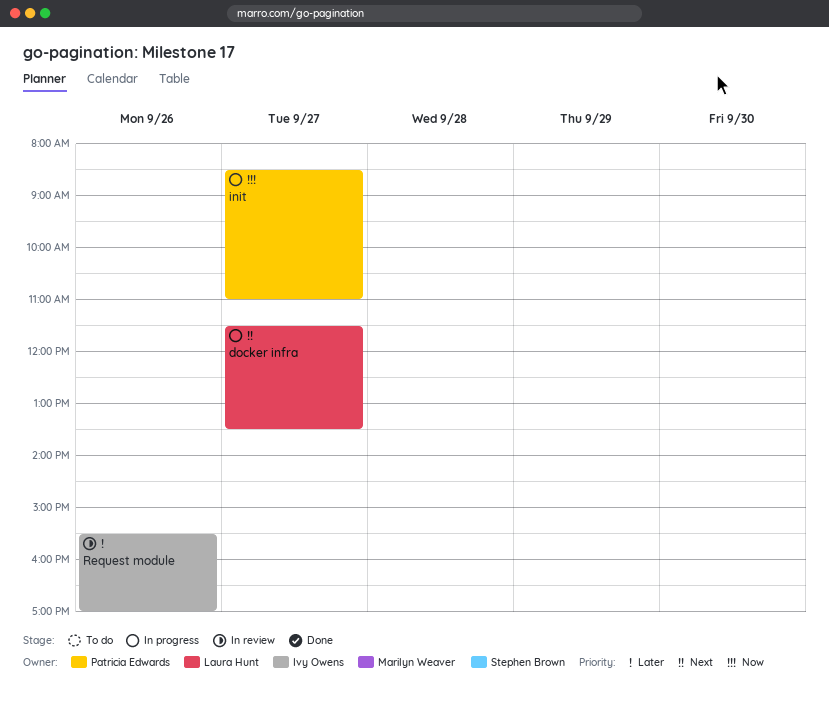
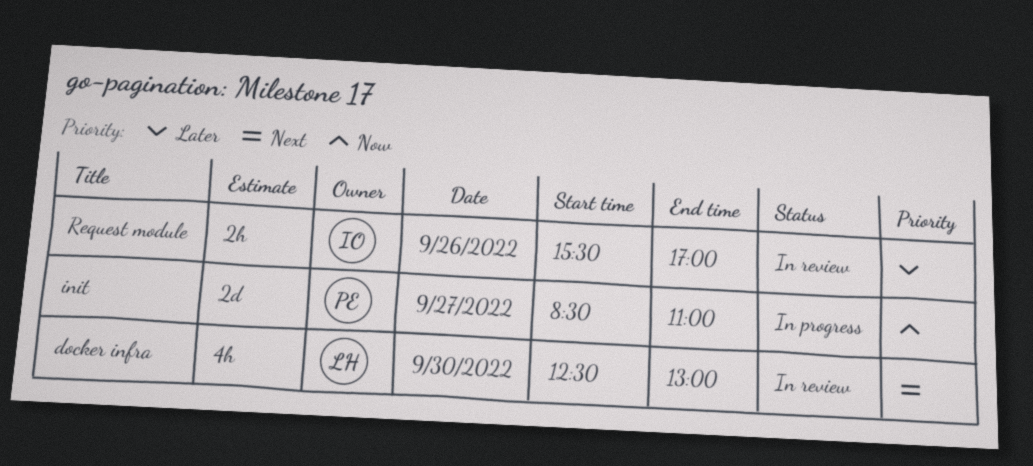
docker infra, status: In progress -> In review
docker infra, day: Sep 27 -> Sep 30
docker infra, begins: 11:30 -> 12:30
docker infra, ends: 13:30 -> 13:00

